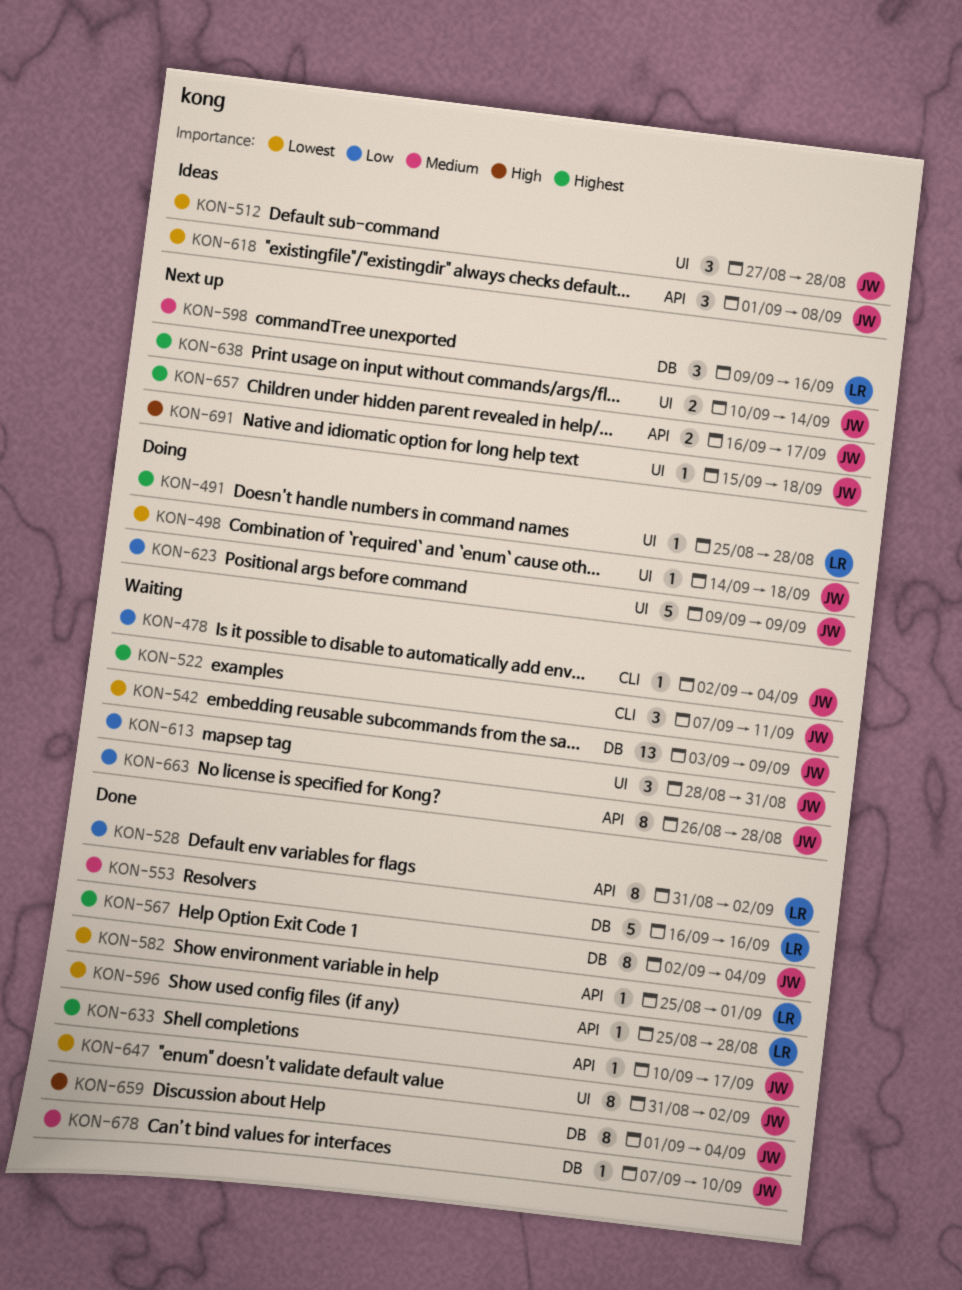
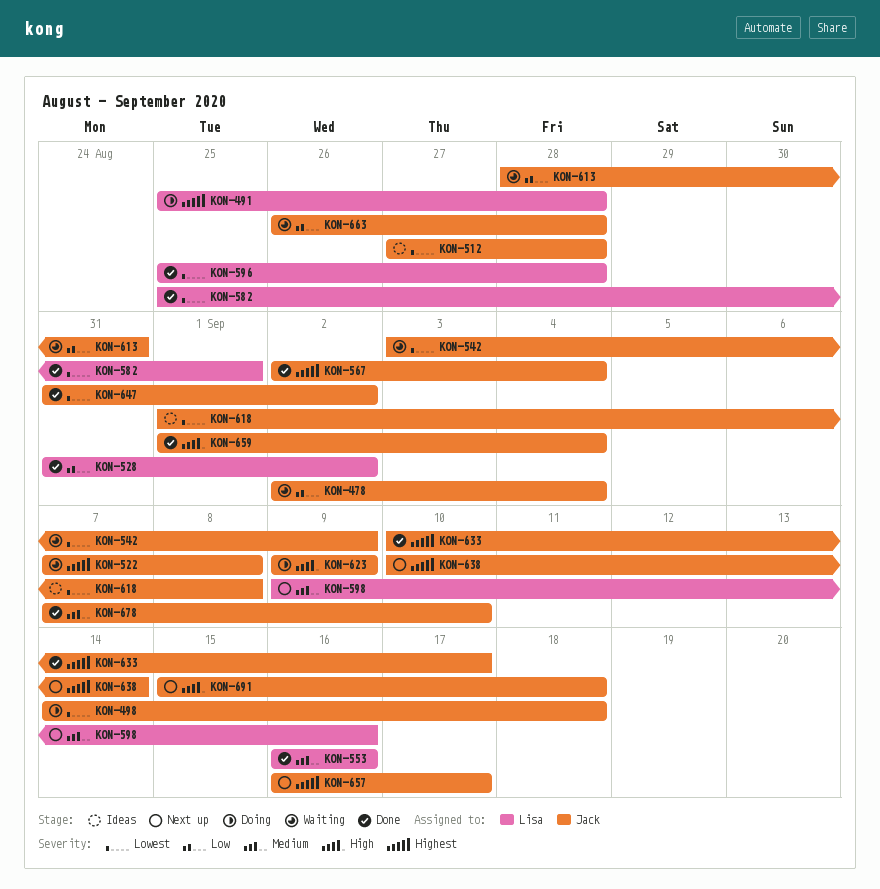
KON-522, due: Sep 11 -> Sep 8
KON-623, priority: Low -> High

